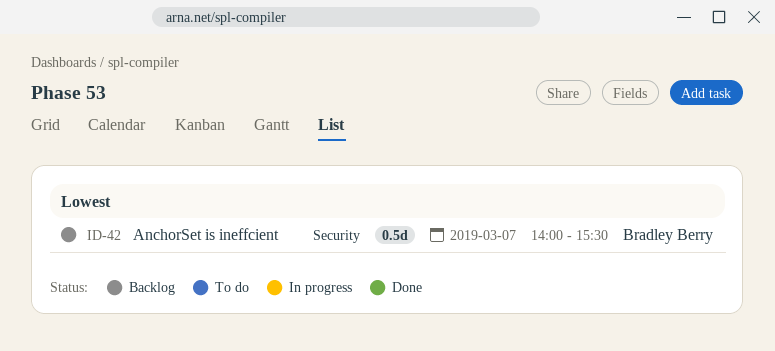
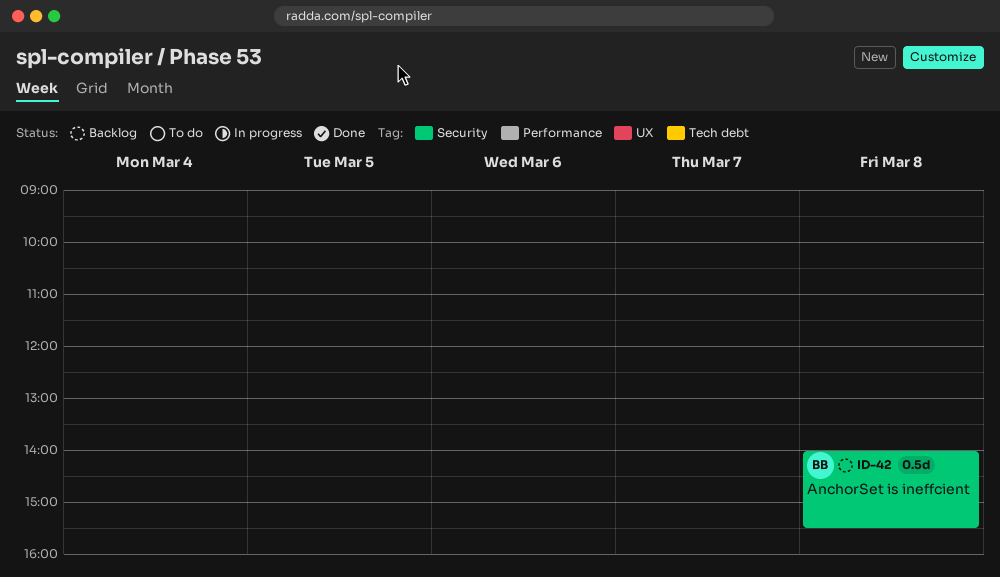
ID-42, day: Mar 7 -> Mar 8

